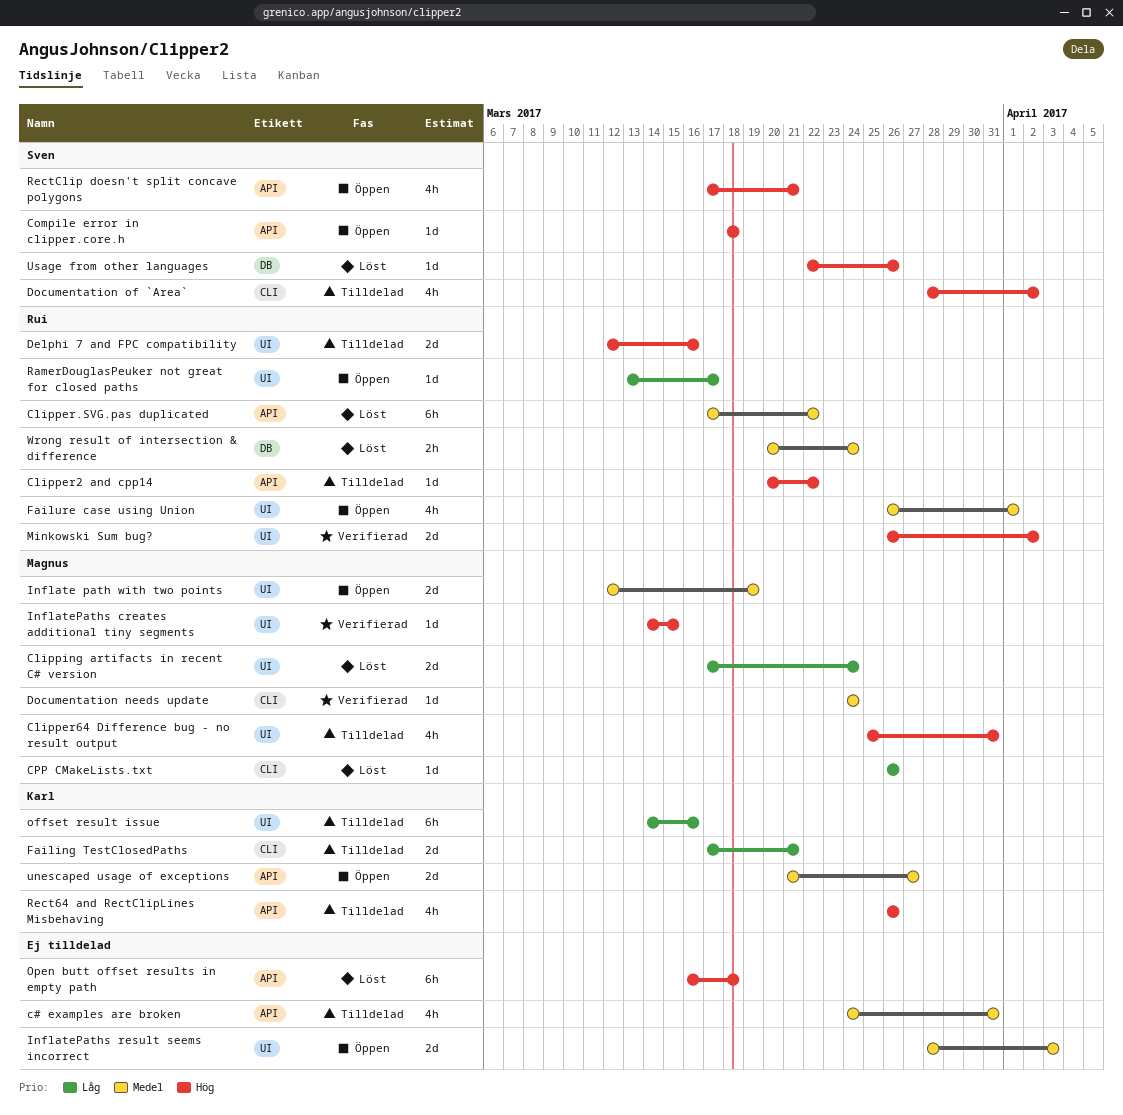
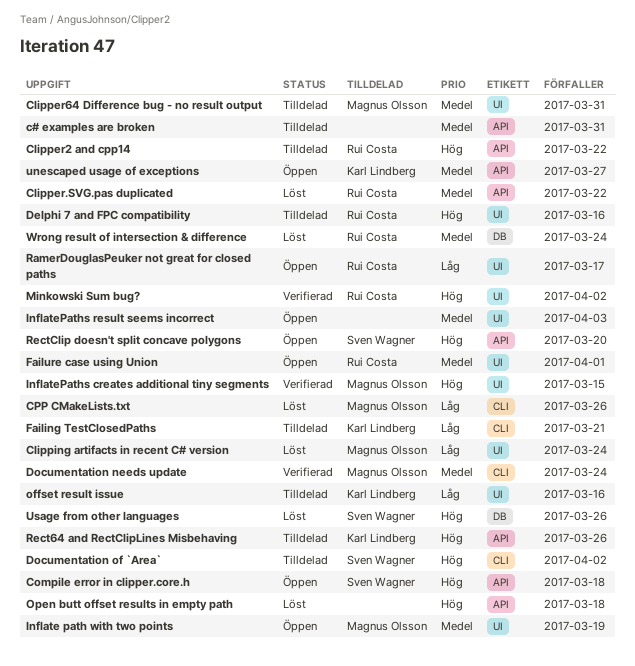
Clipper64 Difference bug - no result output, priority: Hög -> Medel
RectClip doesn't split concave polygons, due: Mar 21 -> Mar 20

